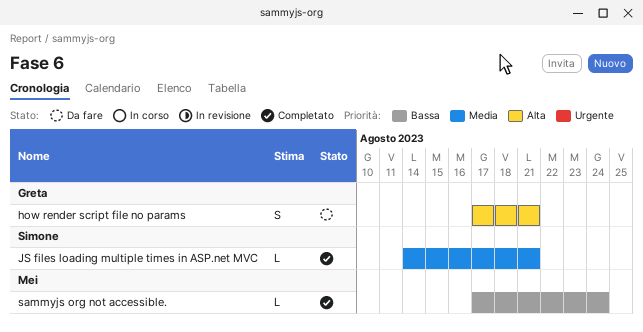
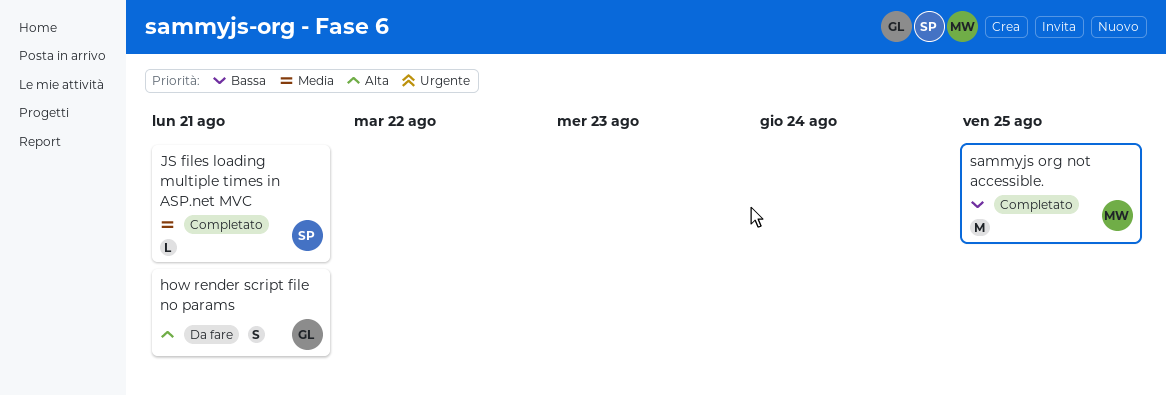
sammyjs org not accessible., estimate: L -> M
sammyjs org not accessible., due: Aug 24 -> Aug 25

